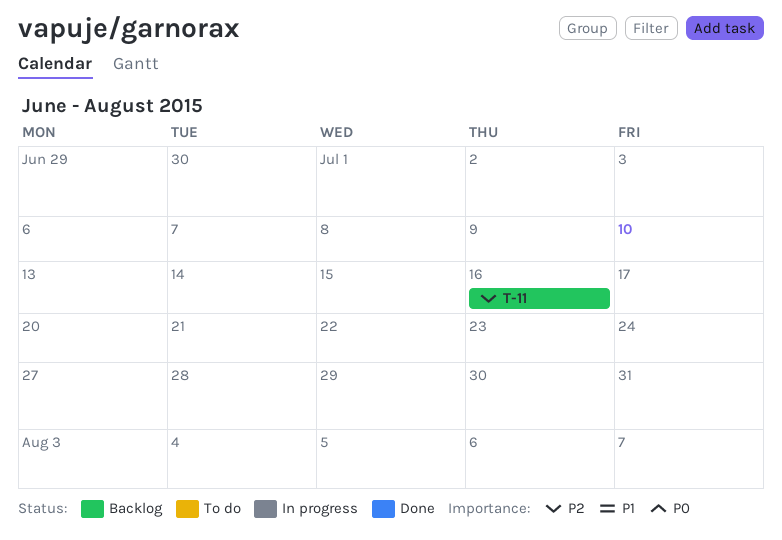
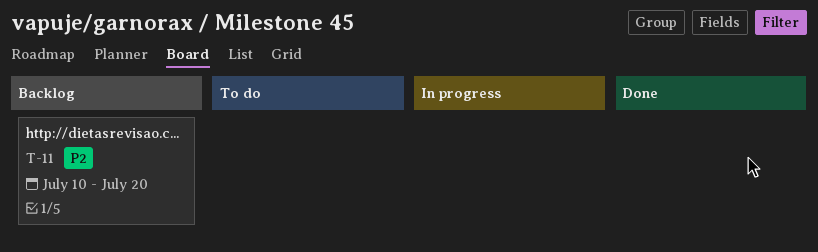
T-11, start: Jul 16 -> Jul 10
T-11, due: Jul 16 -> Jul 20

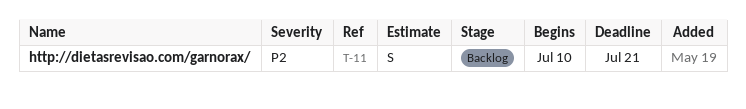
T-11, due: Jul 20 -> Jul 21

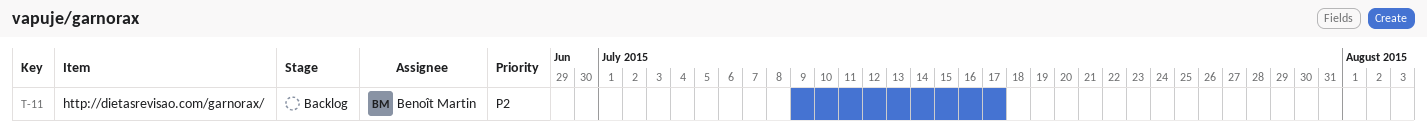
T-11, start: Jul 10 -> Jul 9
T-11, due: Jul 21 -> Jul 17

